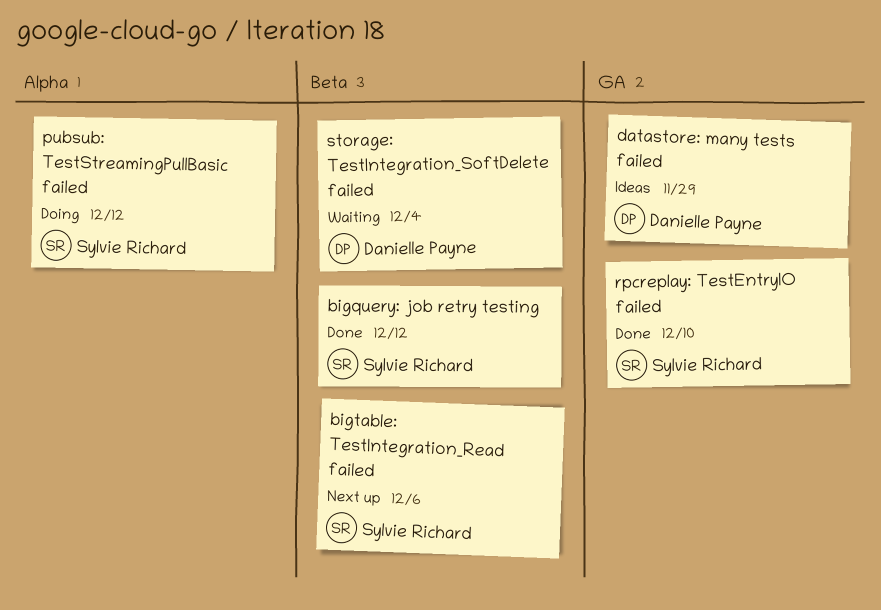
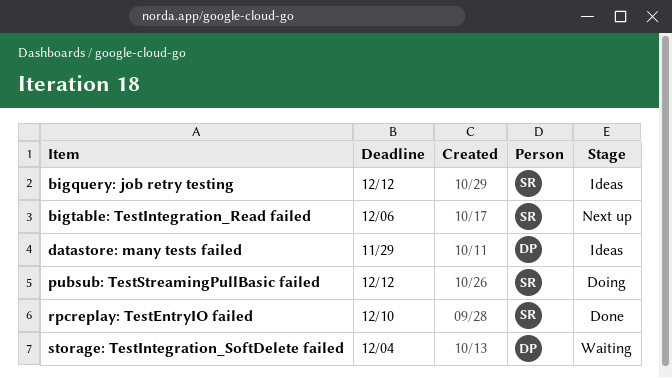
bigquery: job retry testing, status: Done -> Ideas

